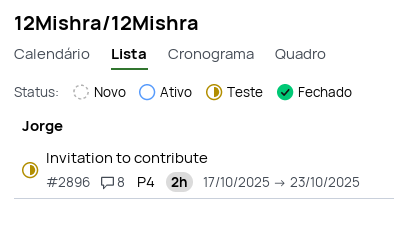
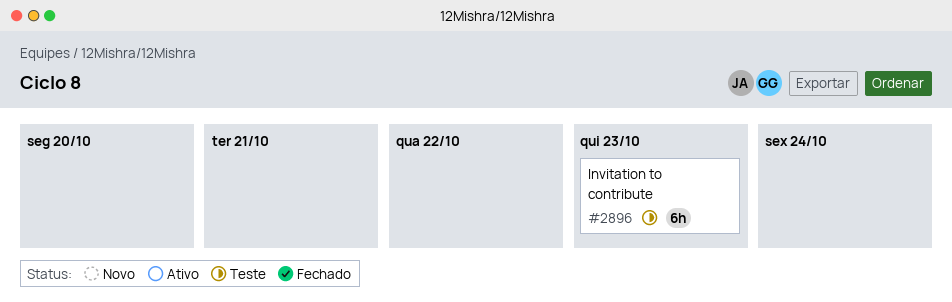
#2896, estimate: 2h -> 6h

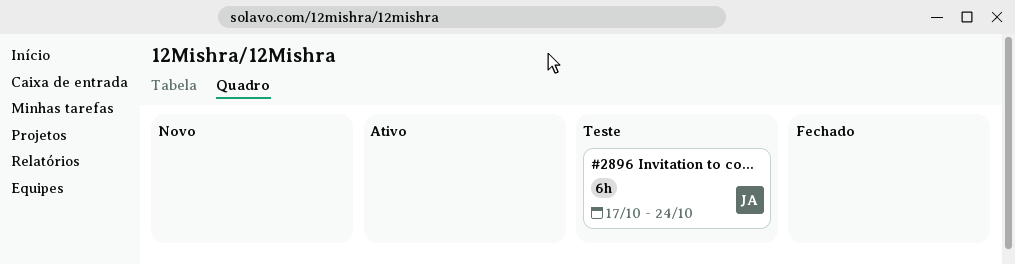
#2896, due: Oct 23 -> Oct 24

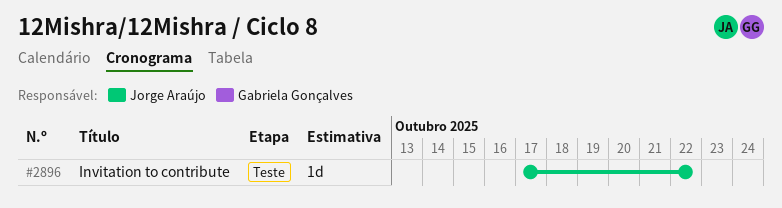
#2896, estimate: 6h -> 1d
#2896, due: Oct 24 -> Oct 22

